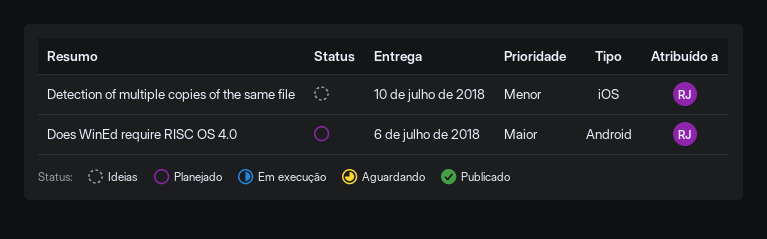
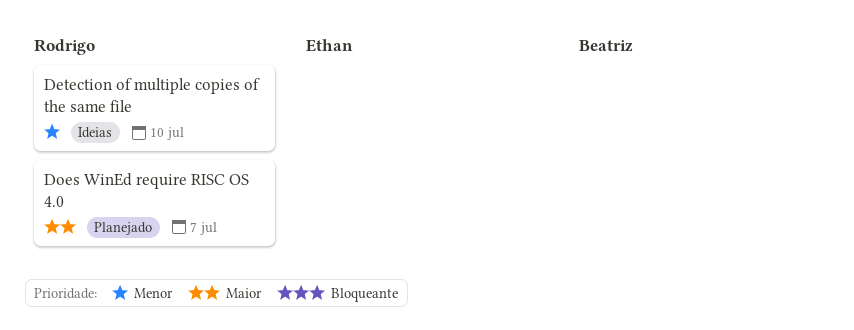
Does WinEd require RISC OS 4.0, due: Jul 6 -> Jul 7

